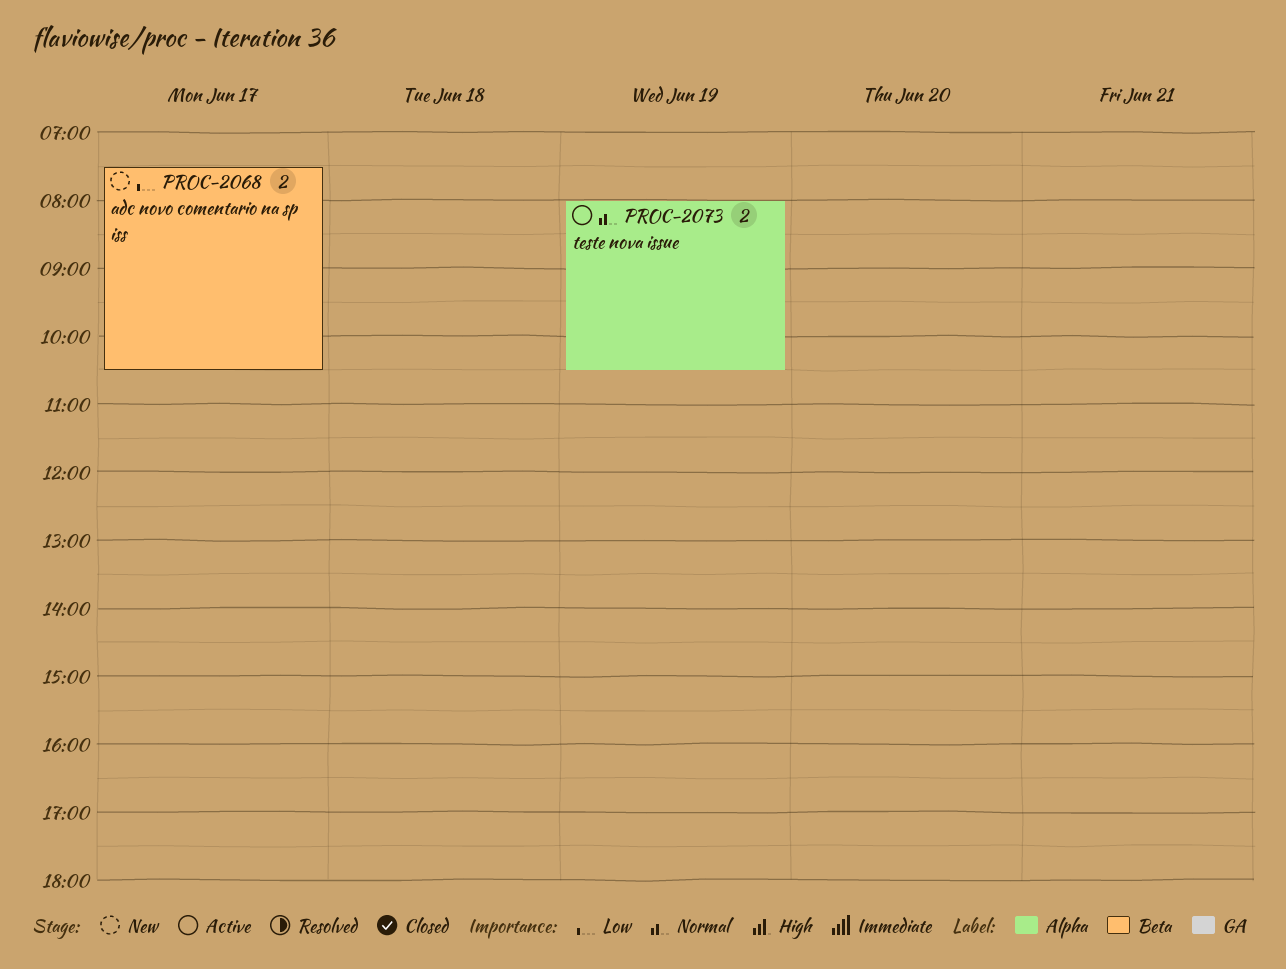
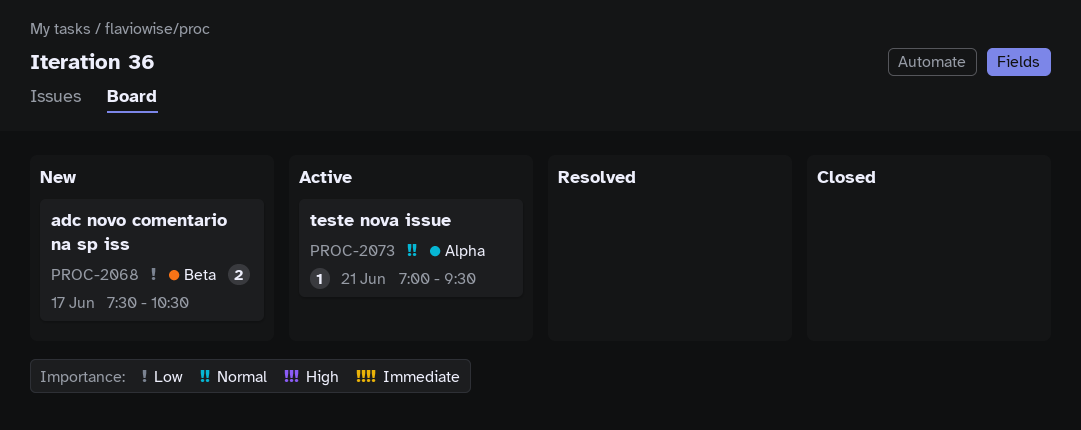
PROC-2073, estimate: 2 -> 1
PROC-2073, day: Jun 19 -> Jun 21
PROC-2073, begins: 08:00 -> 07:00
PROC-2073, ends: 10:30 -> 09:30

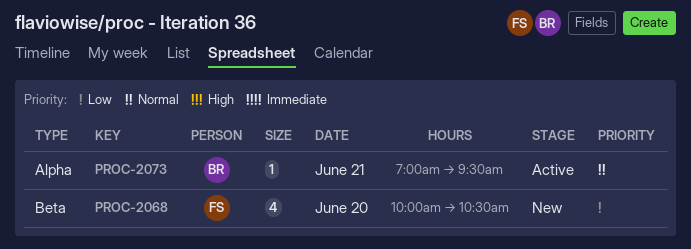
PROC-2068, estimate: 2 -> 4
PROC-2068, day: Jun 17 -> Jun 20
PROC-2068, begins: 07:30 -> 10:00

